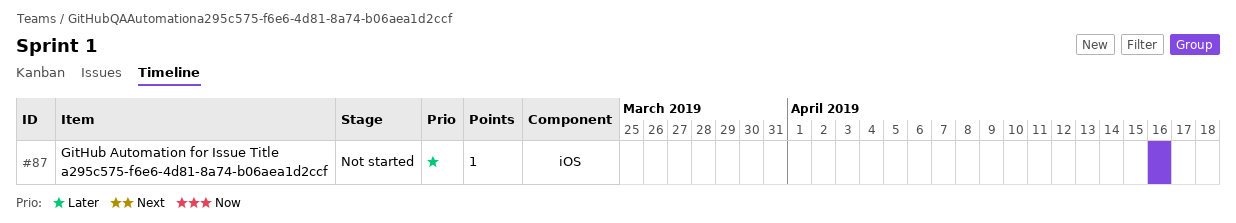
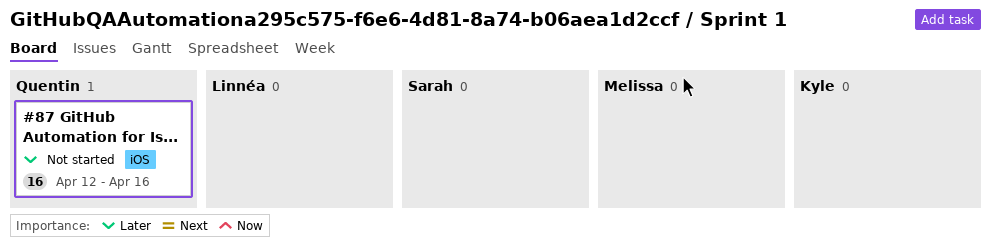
#87, estimate: 1 -> 16
#87, start: Apr 16 -> Apr 12

